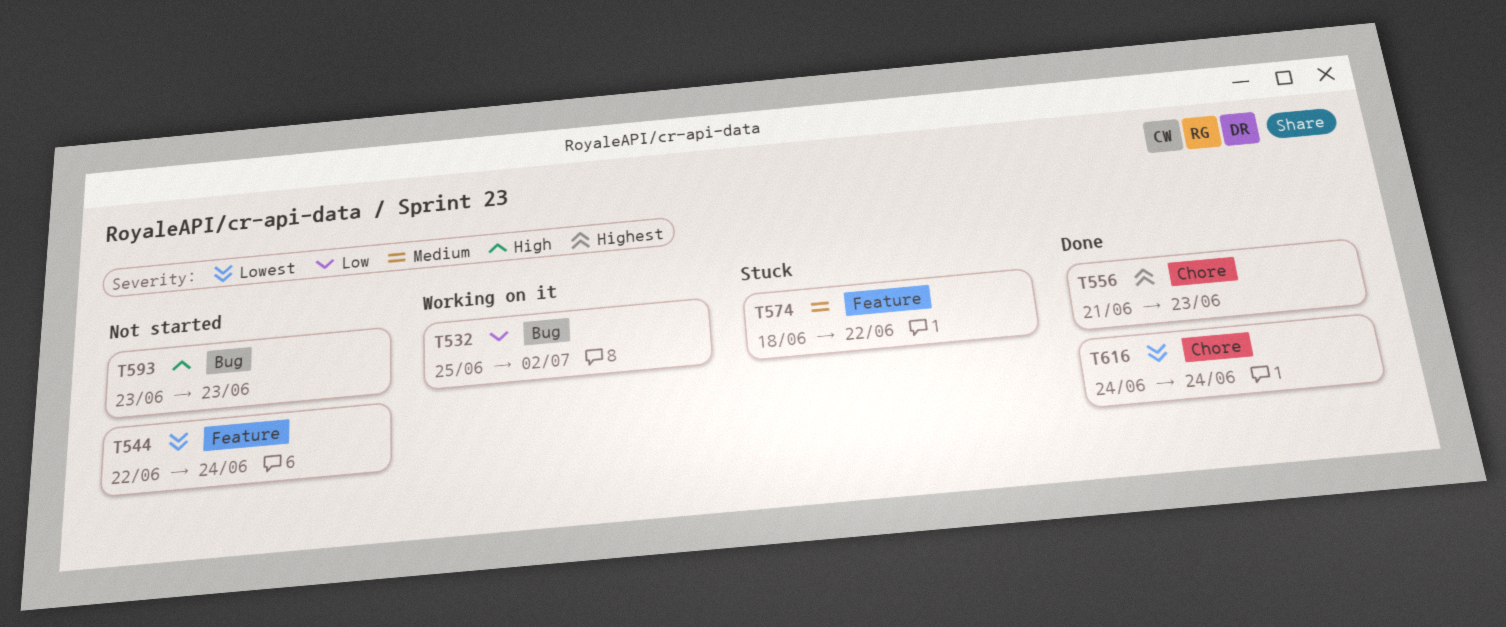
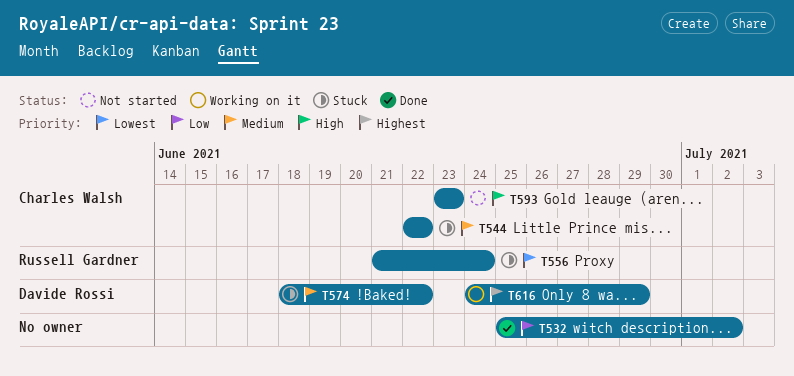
T532, status: Working on it -> Done
T544, status: Not started -> Stuck
T544, priority: Lowest -> Medium
T544, due: Jun 24 -> Jun 22
T556, status: Done -> Stuck
T556, priority: Highest -> Lowest
T556, due: Jun 23 -> Jun 24
T616, status: Done -> Working on it
T616, priority: Lowest -> Highest
T616, due: Jun 24 -> Jun 29

